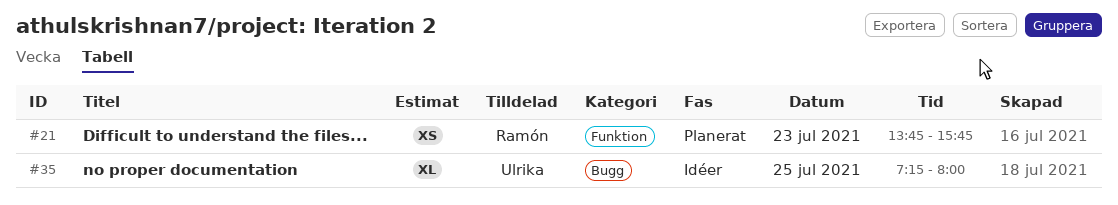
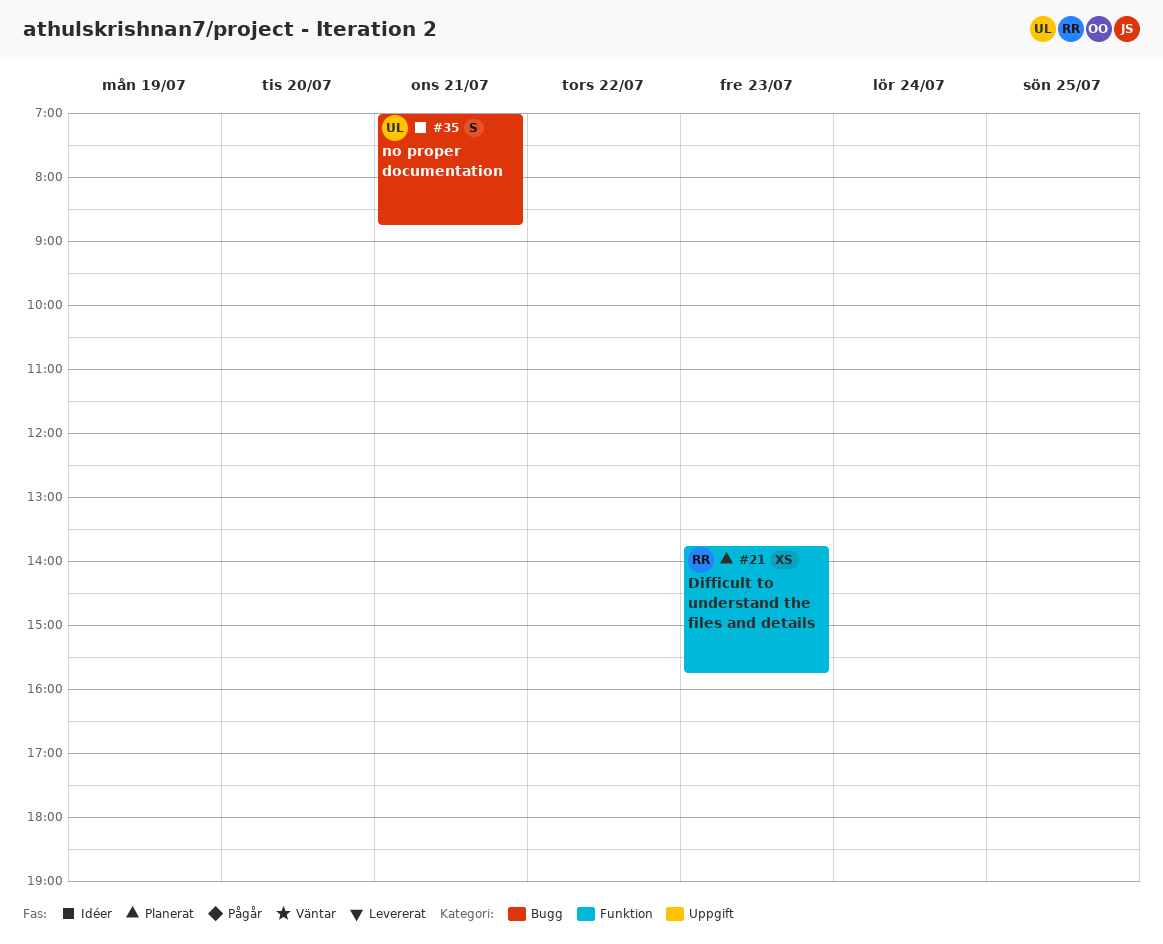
#35, estimate: XL -> S
#35, day: Jul 25 -> Jul 21
#35, begins: 07:15 -> 07:00
#35, ends: 08:00 -> 08:45

